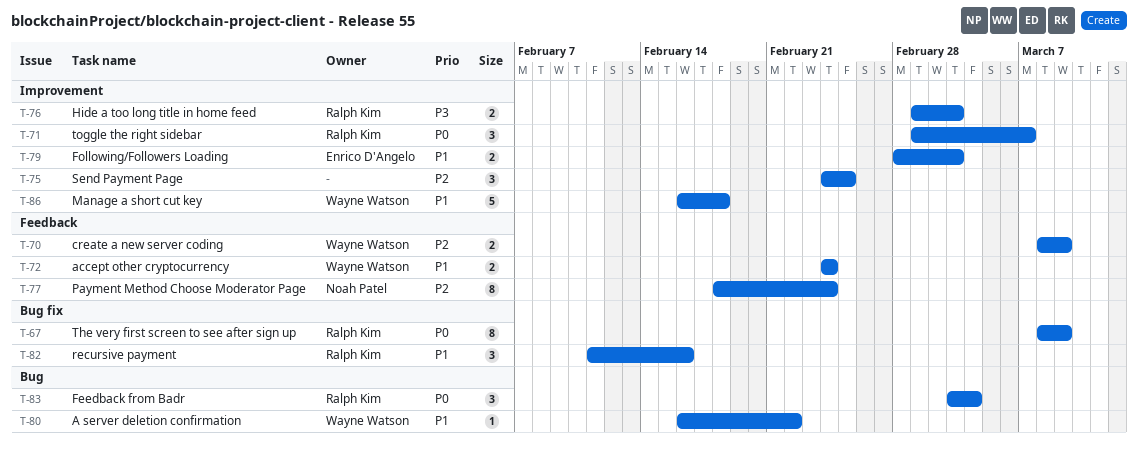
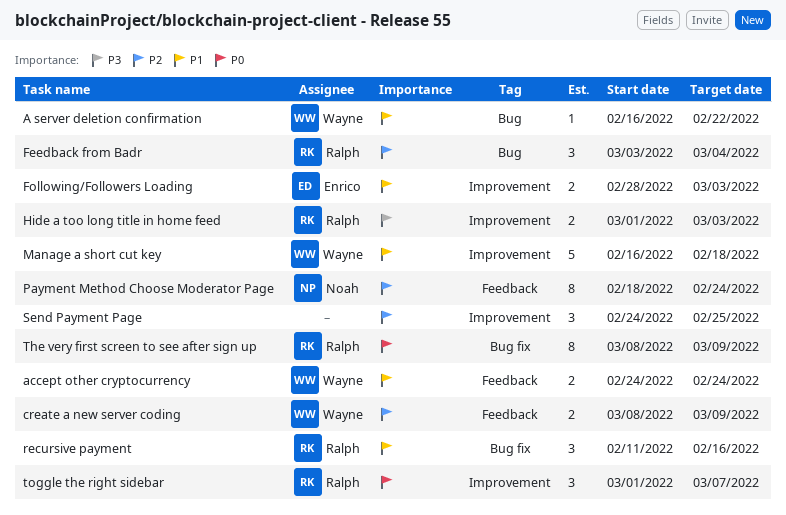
Feedback from Badr, priority: P0 -> P2

